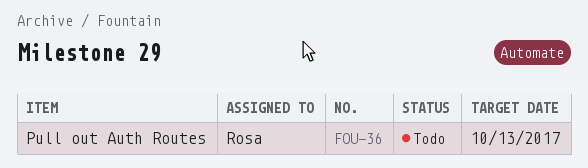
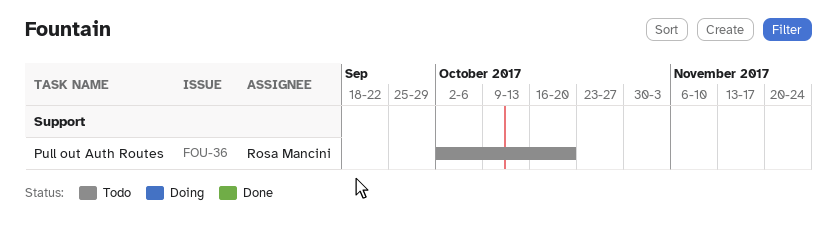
FOU-36, due: Oct 13 -> Oct 20

